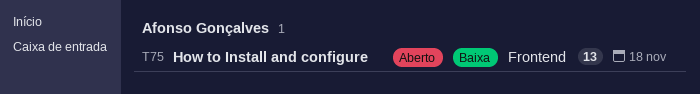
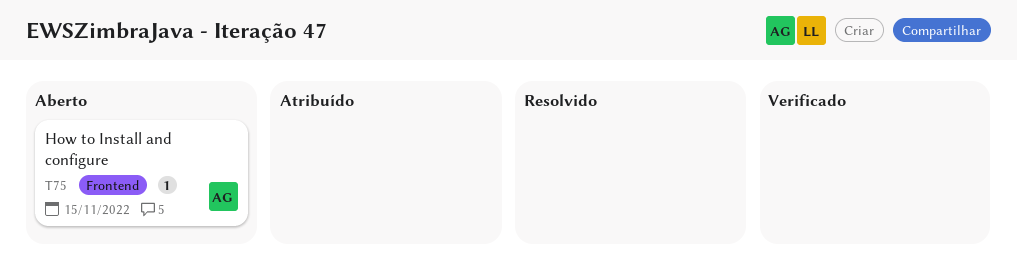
T75, estimate: 13 -> 1
T75, due: Nov 18 -> Nov 15

